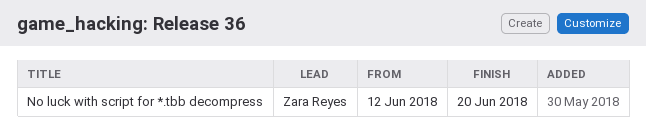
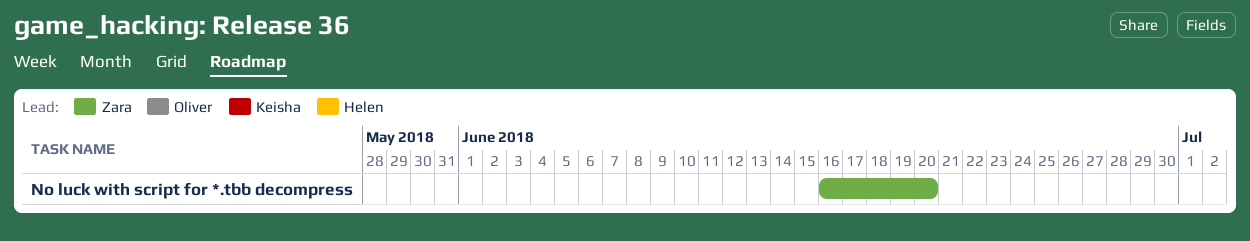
No luck with script for *.tbb decompress, start: Jun 12 -> Jun 16

